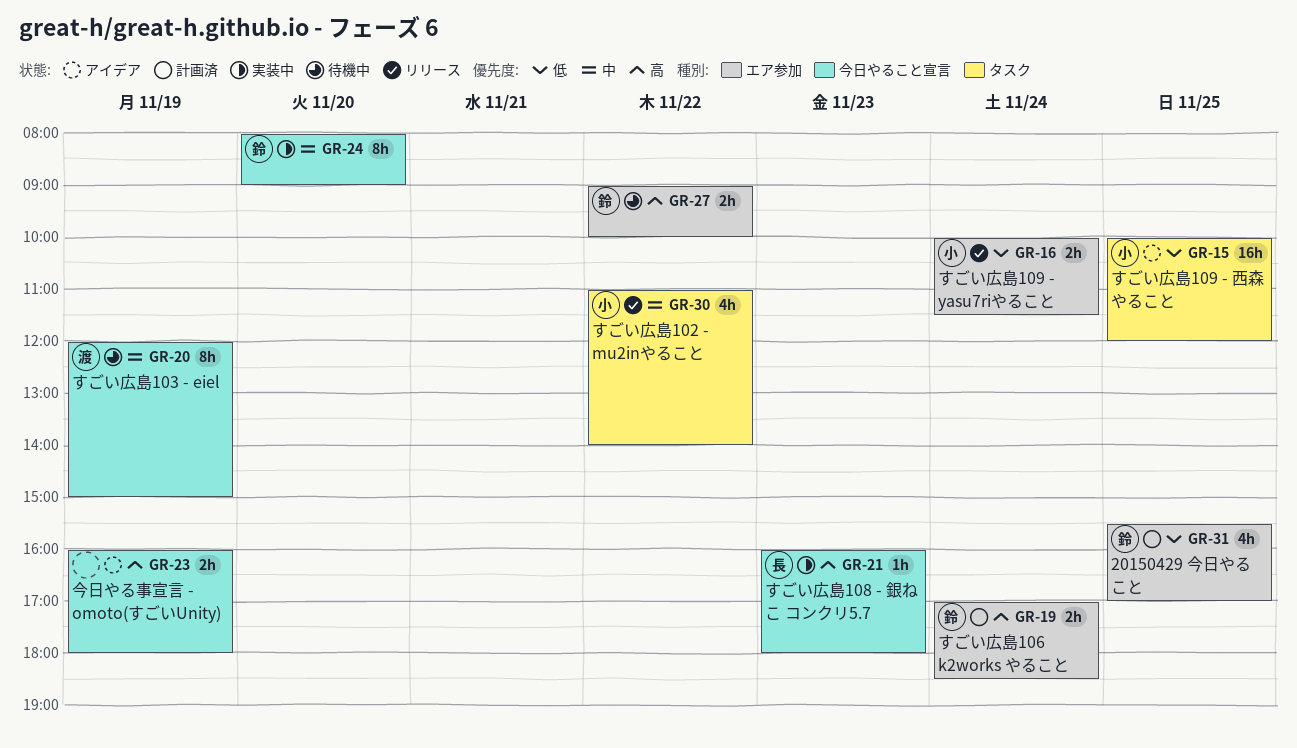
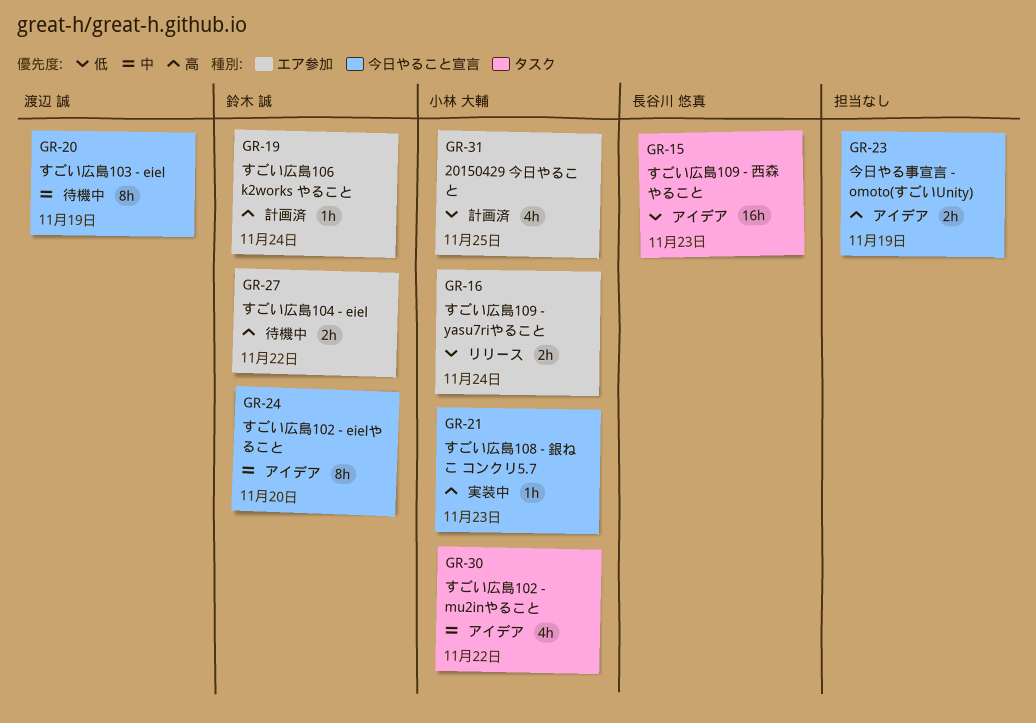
GR-15, owner: 小林 大輔 -> 長谷川 悠真
GR-15, day: Nov 25 -> Nov 23
GR-19, estimate: 2h -> 1h
GR-21, owner: 長谷川 悠真 -> 小林 大輔
GR-24, status: 実装中 -> アイデア
GR-30, status: リリース -> アイデア
GR-31, owner: 鈴木 誠 -> 小林 大輔

